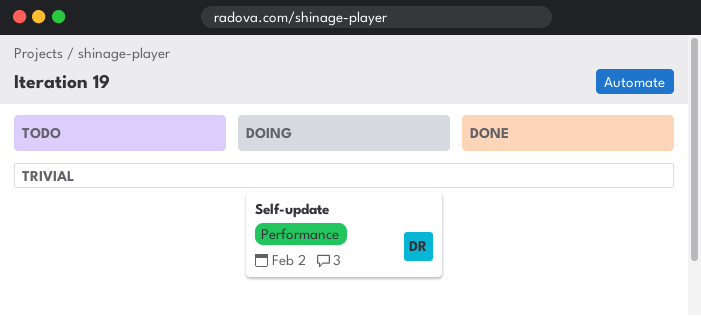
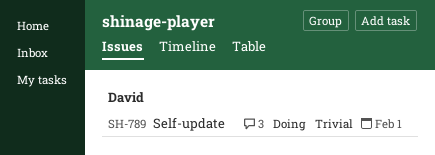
Self-update, due: Feb 2 -> Feb 1

